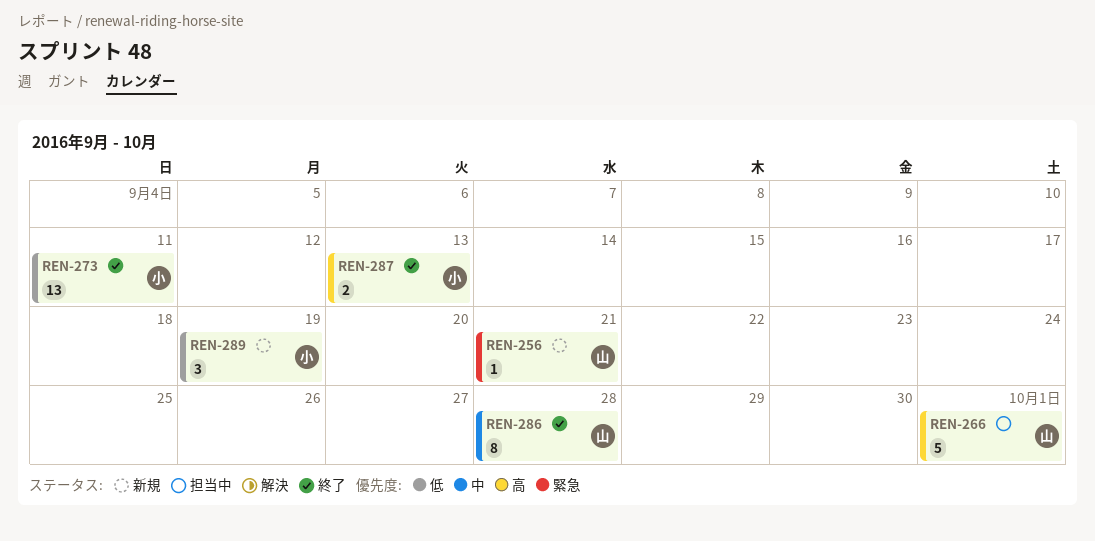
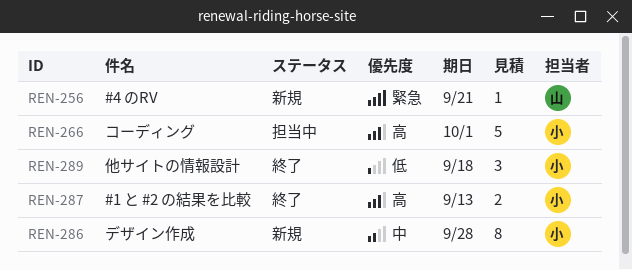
REN-266, owner: 山 -> 小
REN-273: present -> none
REN-286, status: 終了 -> 新規
REN-286, owner: 山 -> 小
REN-289, status: 新規 -> 終了
REN-289, due: Sep 19 -> Sep 18

